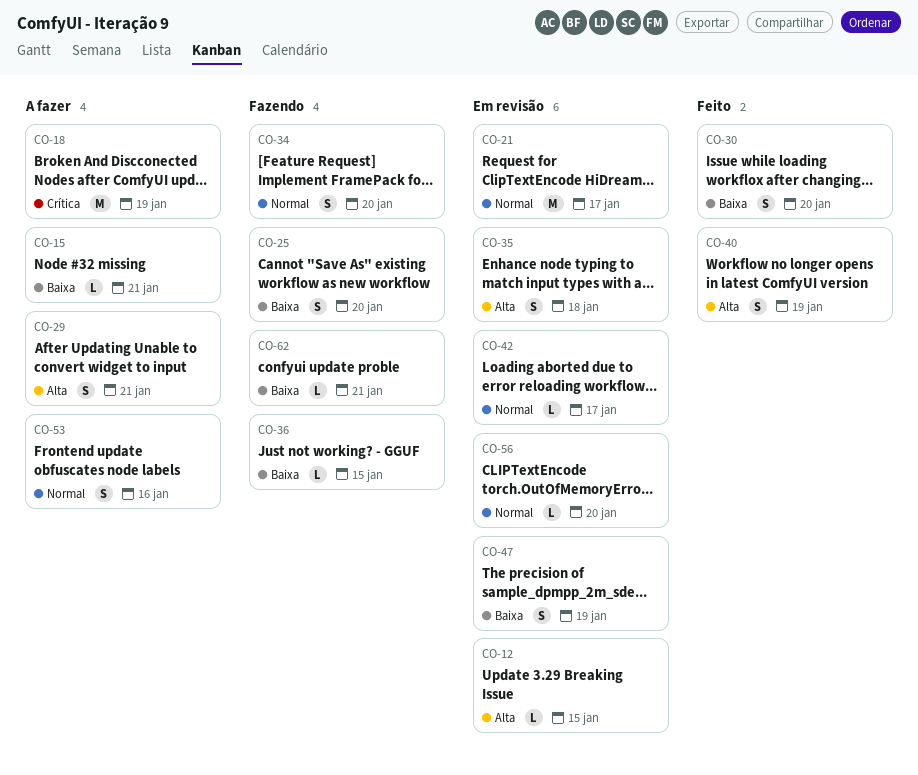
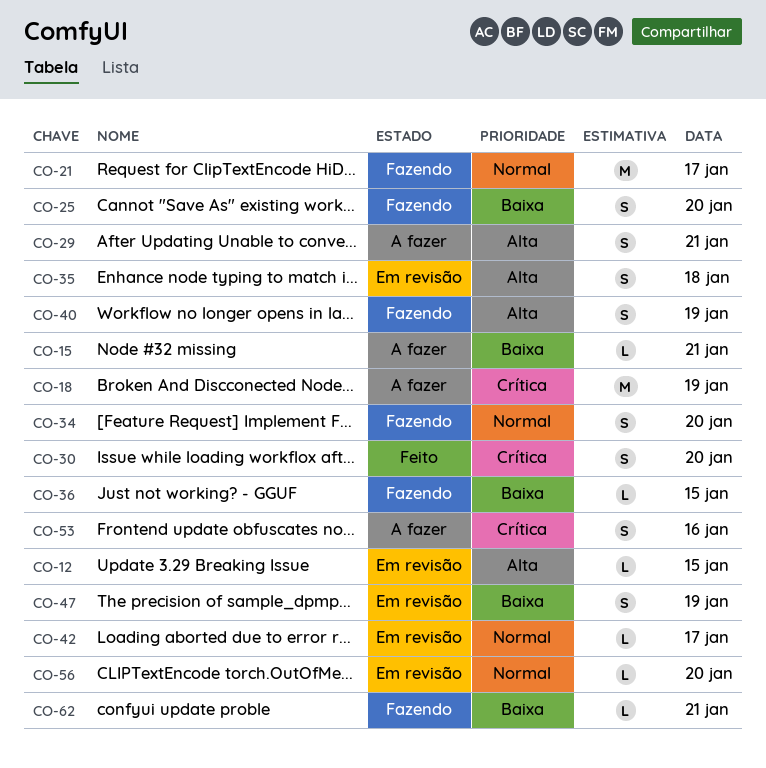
CO-21, status: Em revisão -> Fazendo
CO-30, priority: Baixa -> Crítica
CO-40, status: Feito -> Fazendo
CO-53, priority: Normal -> Crítica

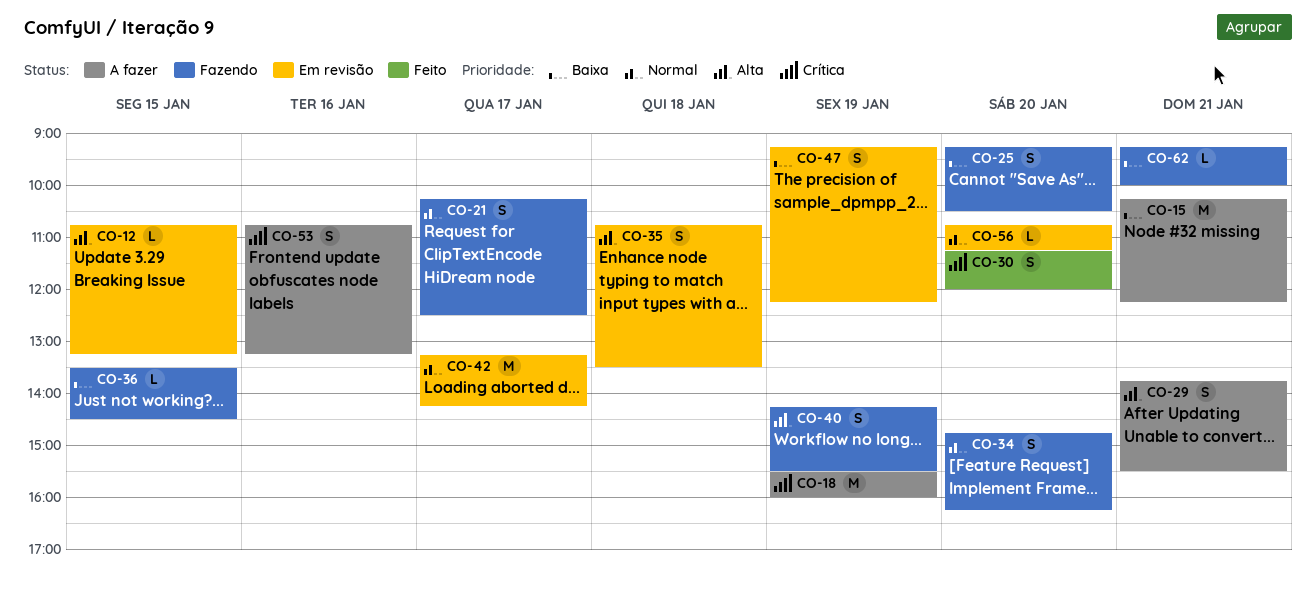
CO-15, estimate: L -> M
CO-21, estimate: M -> S
CO-42, estimate: L -> M

